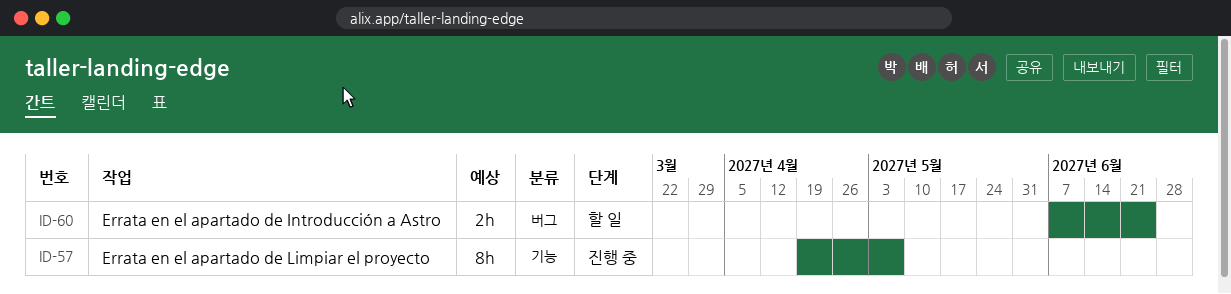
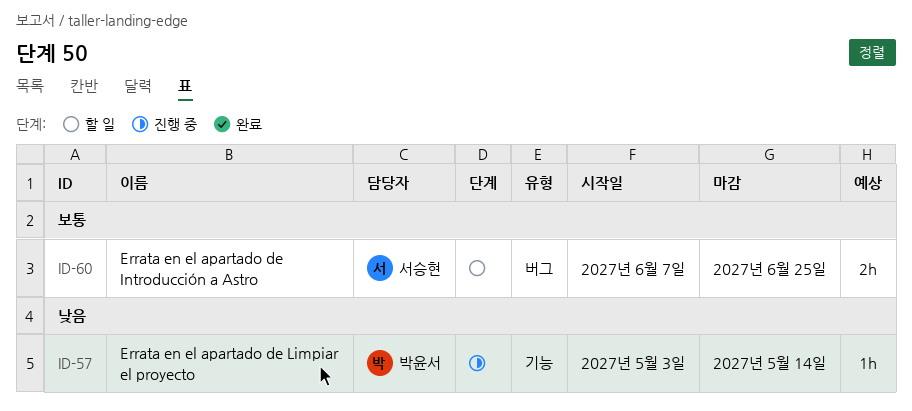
ID-57, estimate: 8h -> 1h
ID-57, start: Apr 19 -> May 3
ID-57, due: May 7 -> May 14

